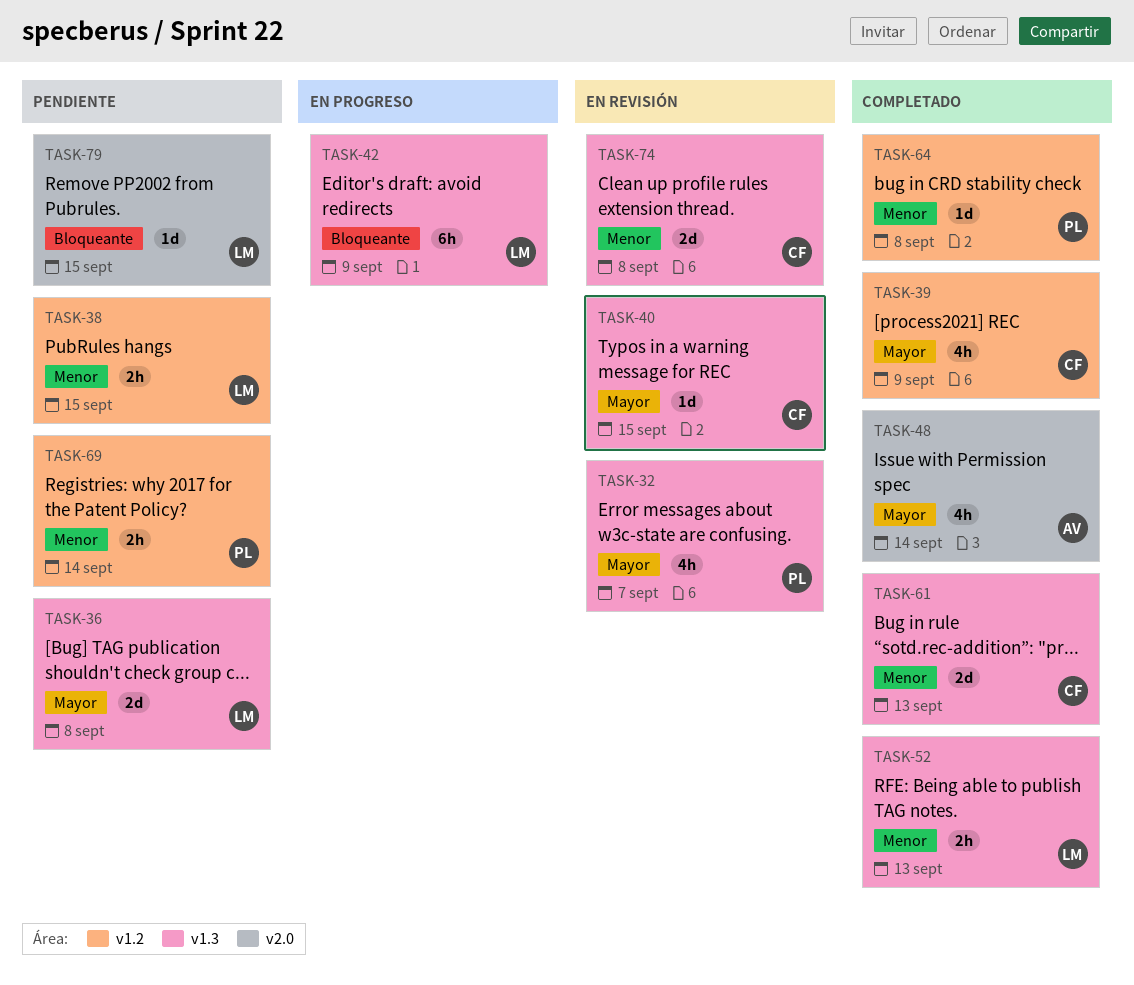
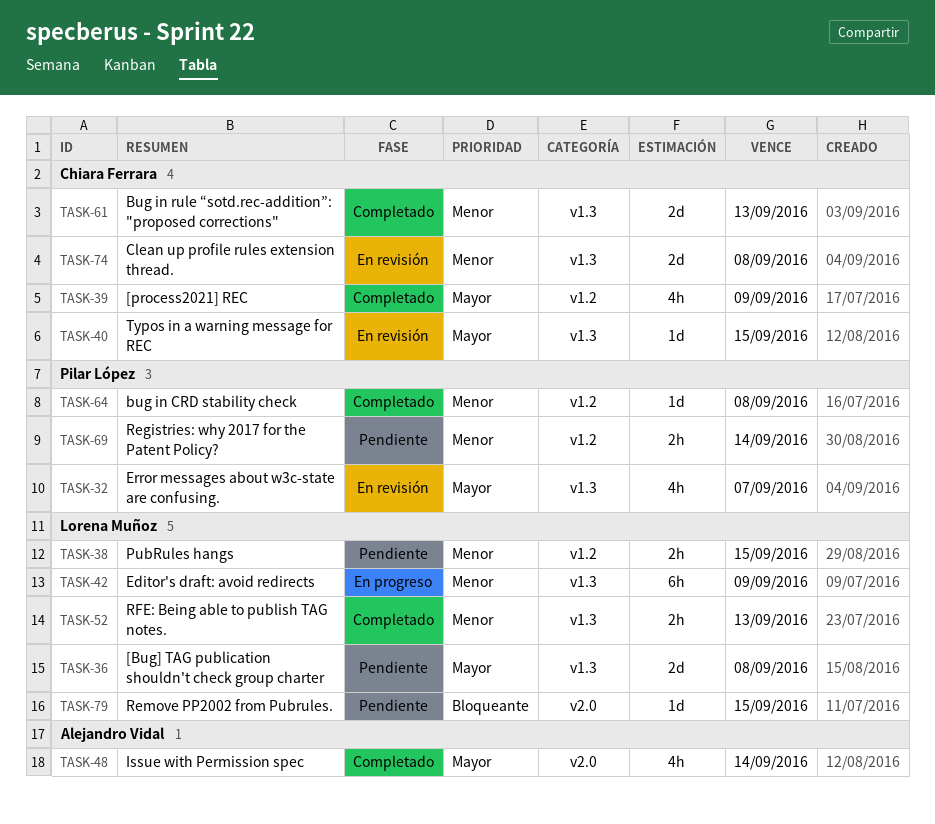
TASK-42, priority: Bloqueante -> Menor

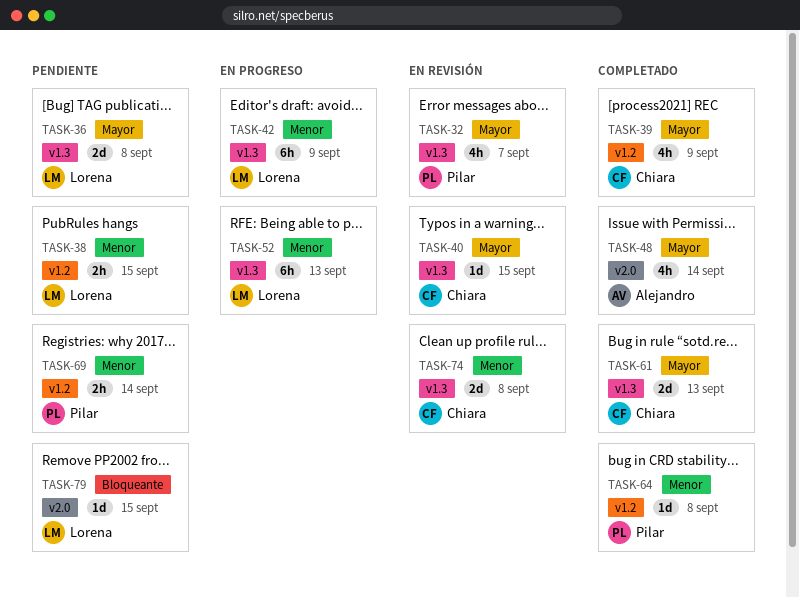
TASK-52, status: Completado -> En progreso
TASK-52, estimate: 2h -> 6h
TASK-61, priority: Menor -> Mayor

